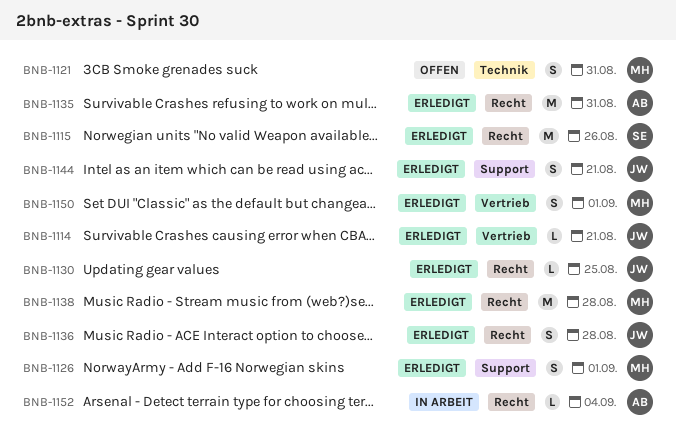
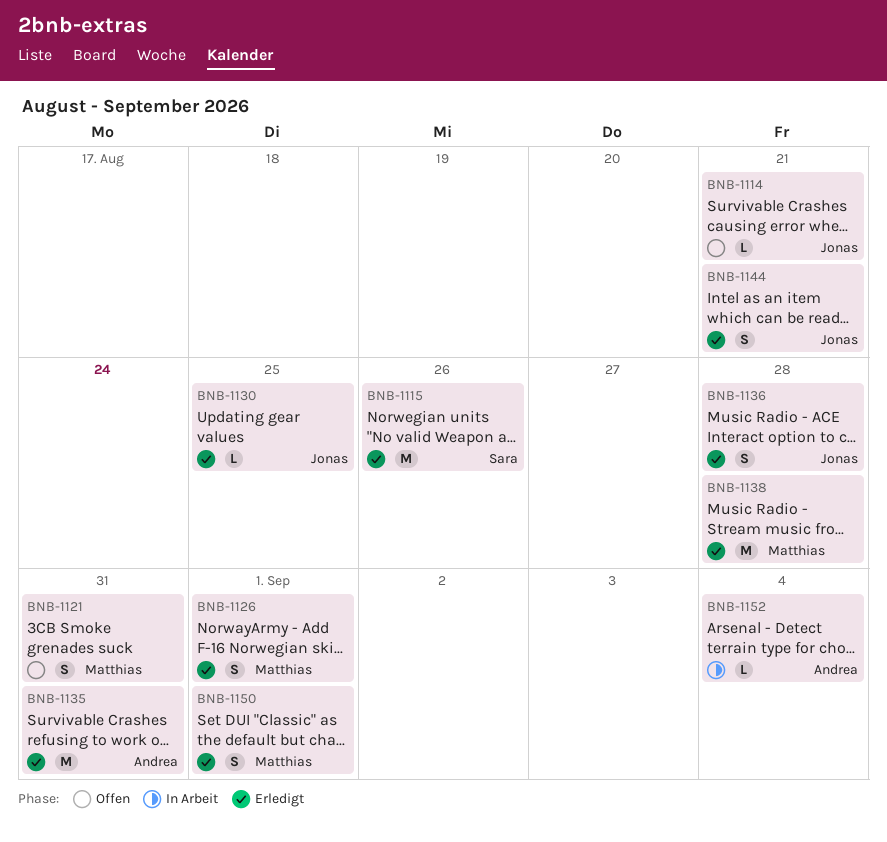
BNB-1114, status: Erledigt -> Offen

